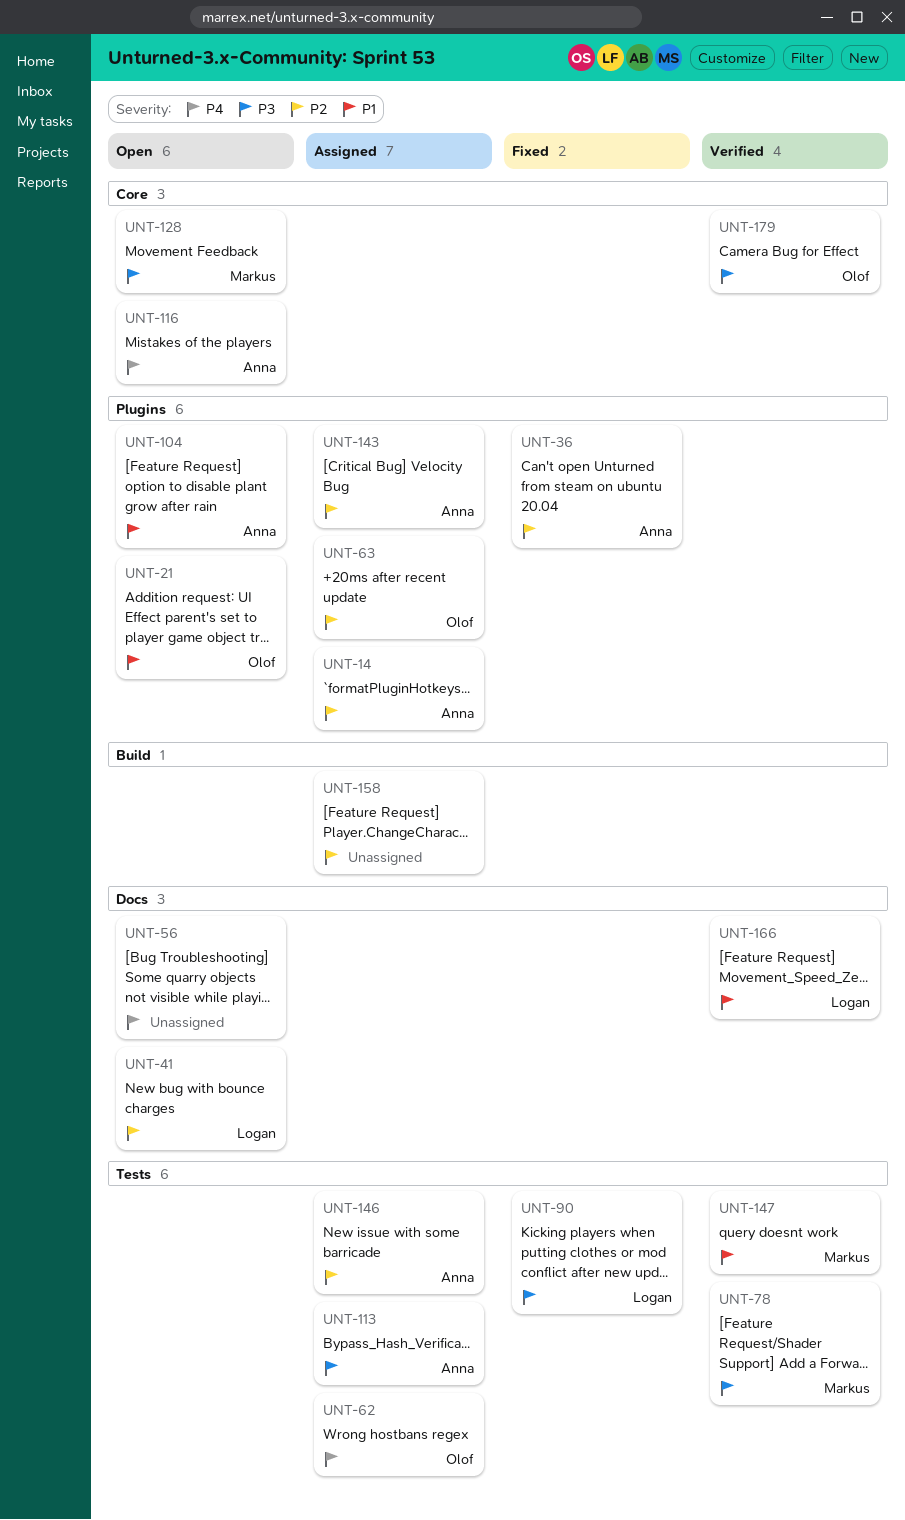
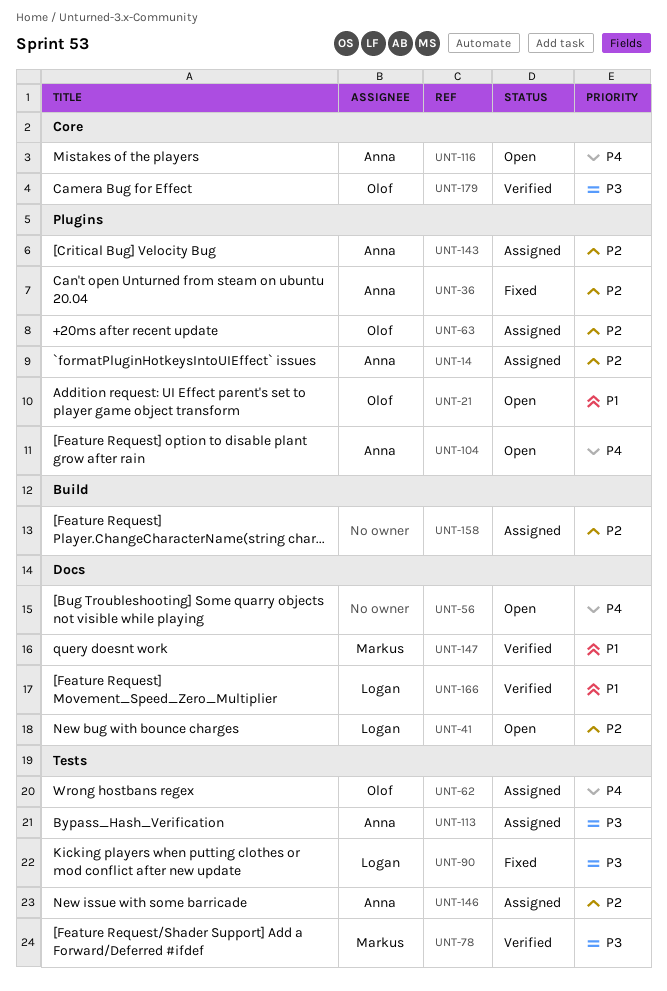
UNT-104, priority: P1 -> P4
UNT-128: present -> none
UNT-147, label: Tests -> Docs

